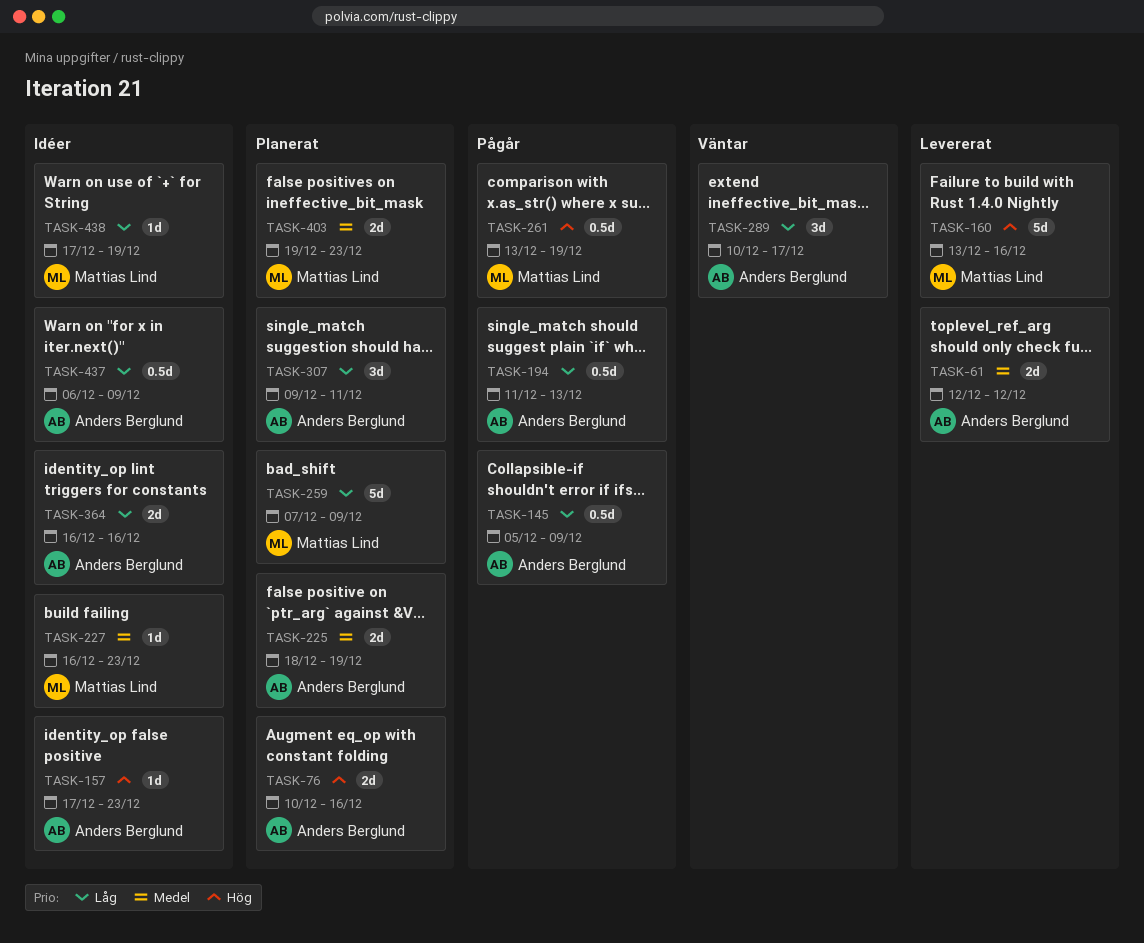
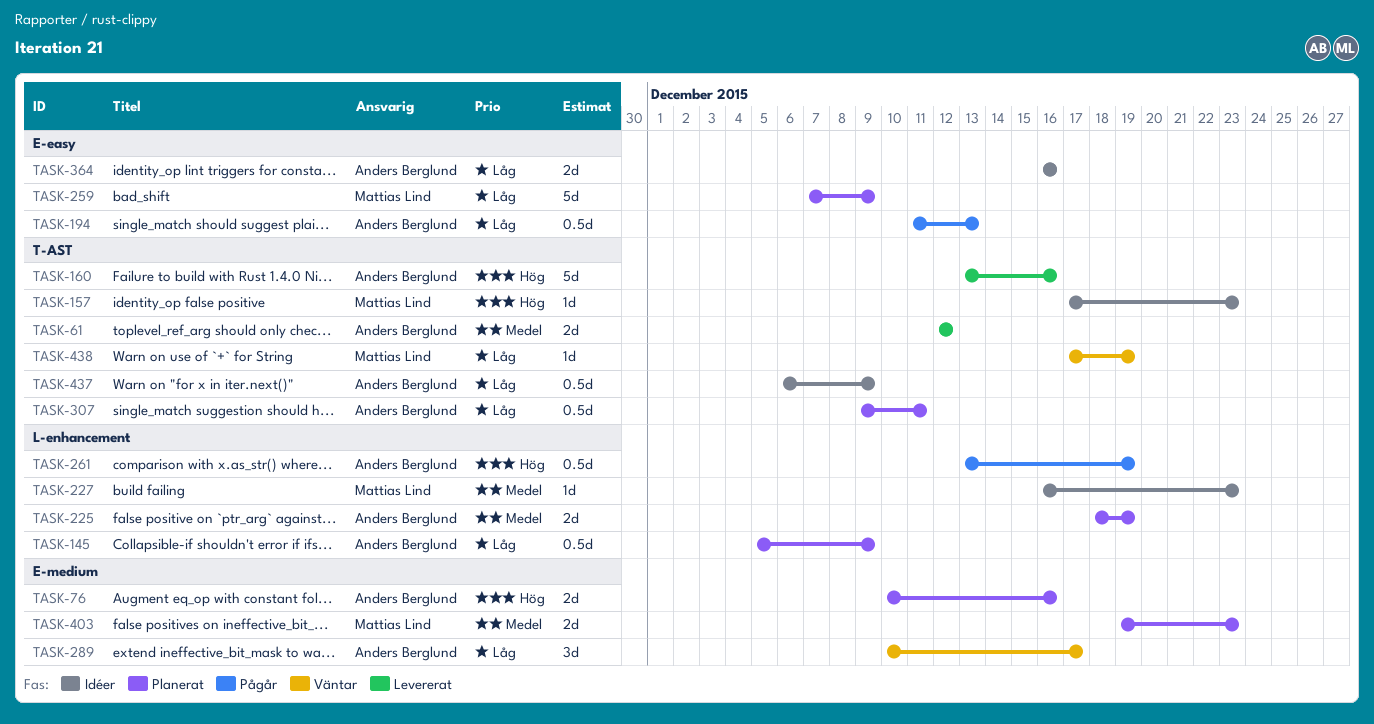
TASK-145, status: Pågår -> Planerat
TASK-157, owner: Anders Berglund -> Mattias Lind
TASK-160, owner: Mattias Lind -> Anders Berglund
TASK-261, owner: Mattias Lind -> Anders Berglund
TASK-307, estimate: 3d -> 0.5d
TASK-438, status: Idéer -> Väntar

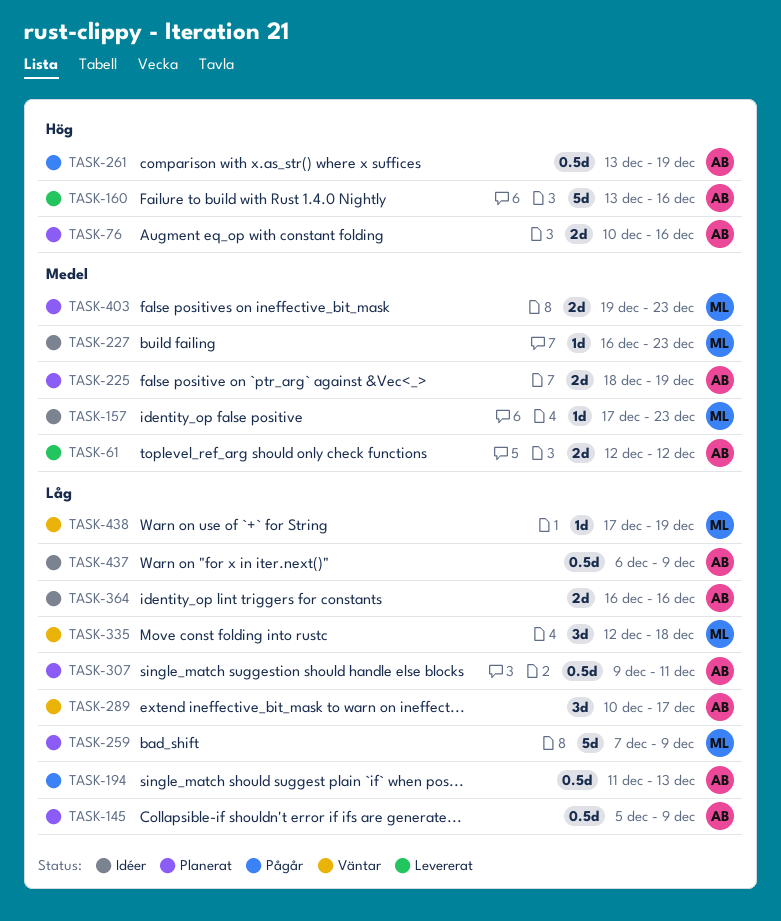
TASK-157, priority: Hög -> Medel
TASK-335: none -> present

